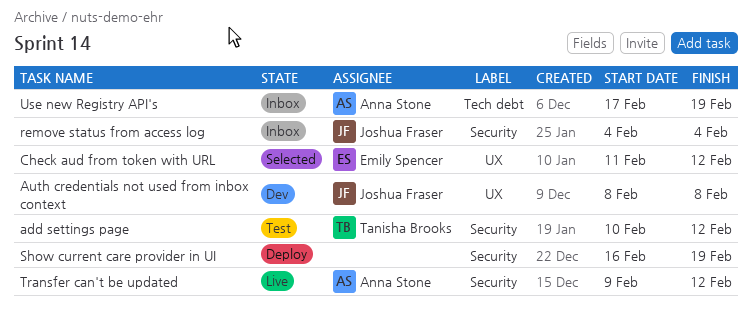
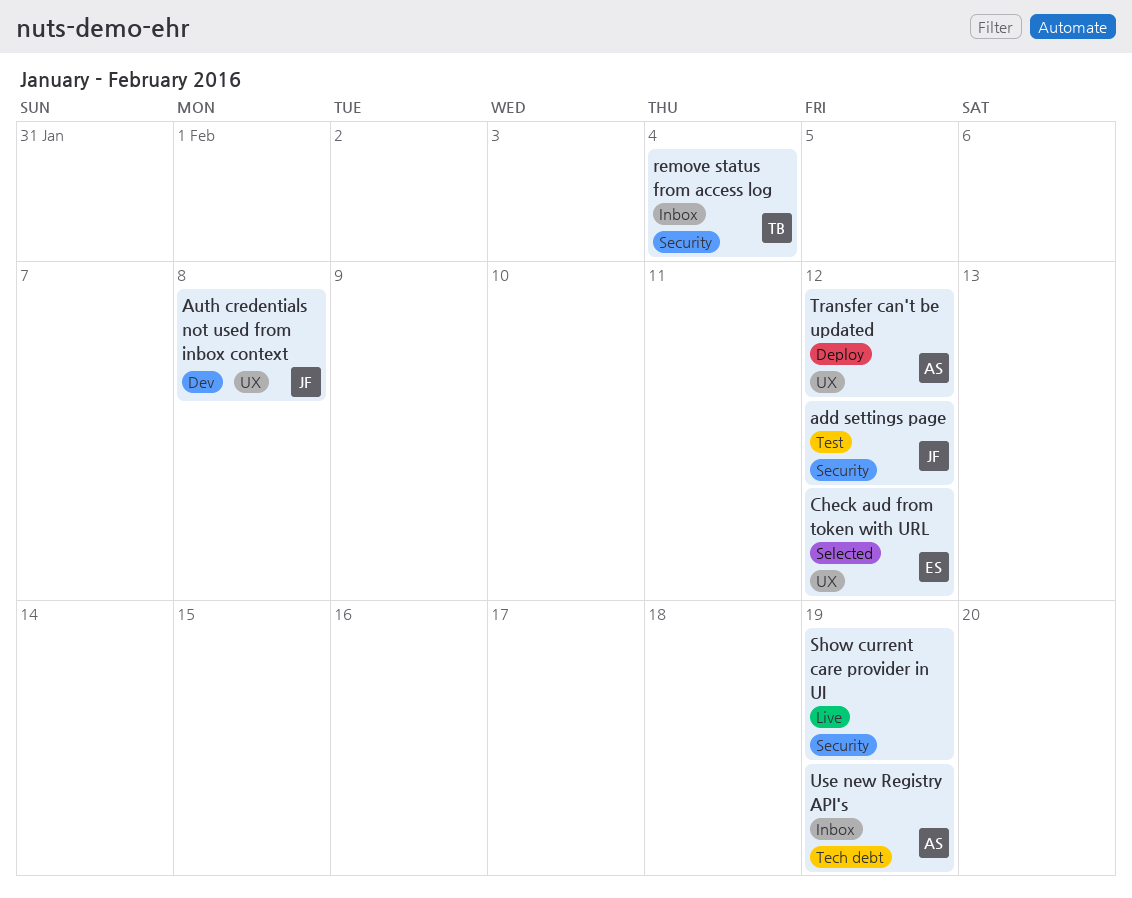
add settings page, owner: Tanisha Brooks -> Joshua Fraser
remove status from access log, owner: Joshua Fraser -> Tanisha Brooks
Show current care provider in UI, status: Deploy -> Live
Transfer can't be updated, status: Live -> Deploy
Transfer can't be updated, label: Security -> UX

